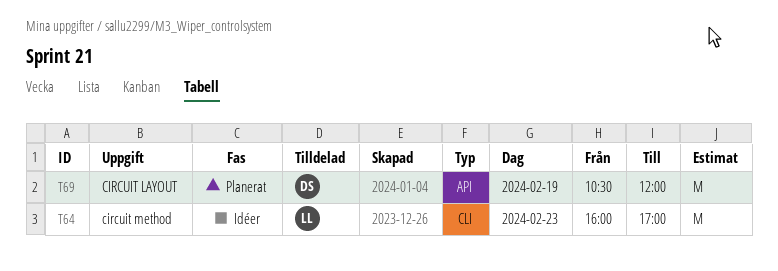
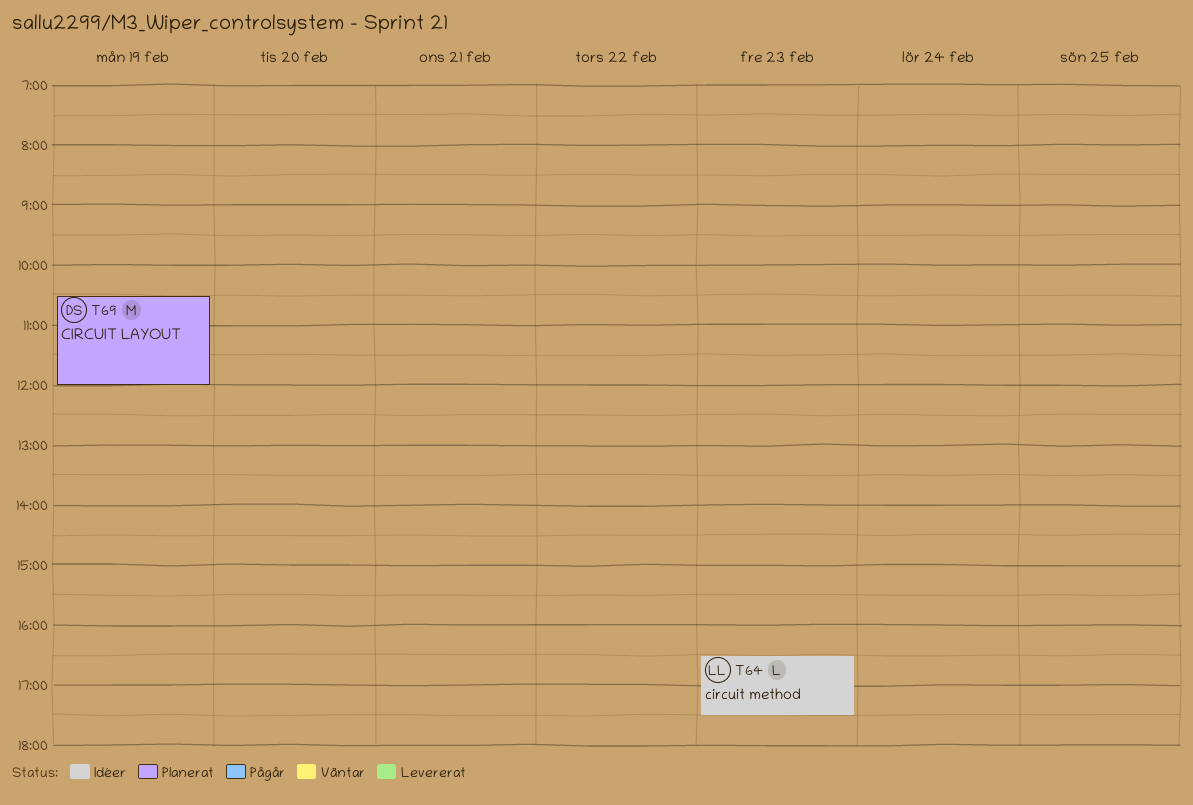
T64, estimate: M -> L
T64, begins: 16:00 -> 16:30
T64, ends: 17:00 -> 17:30

